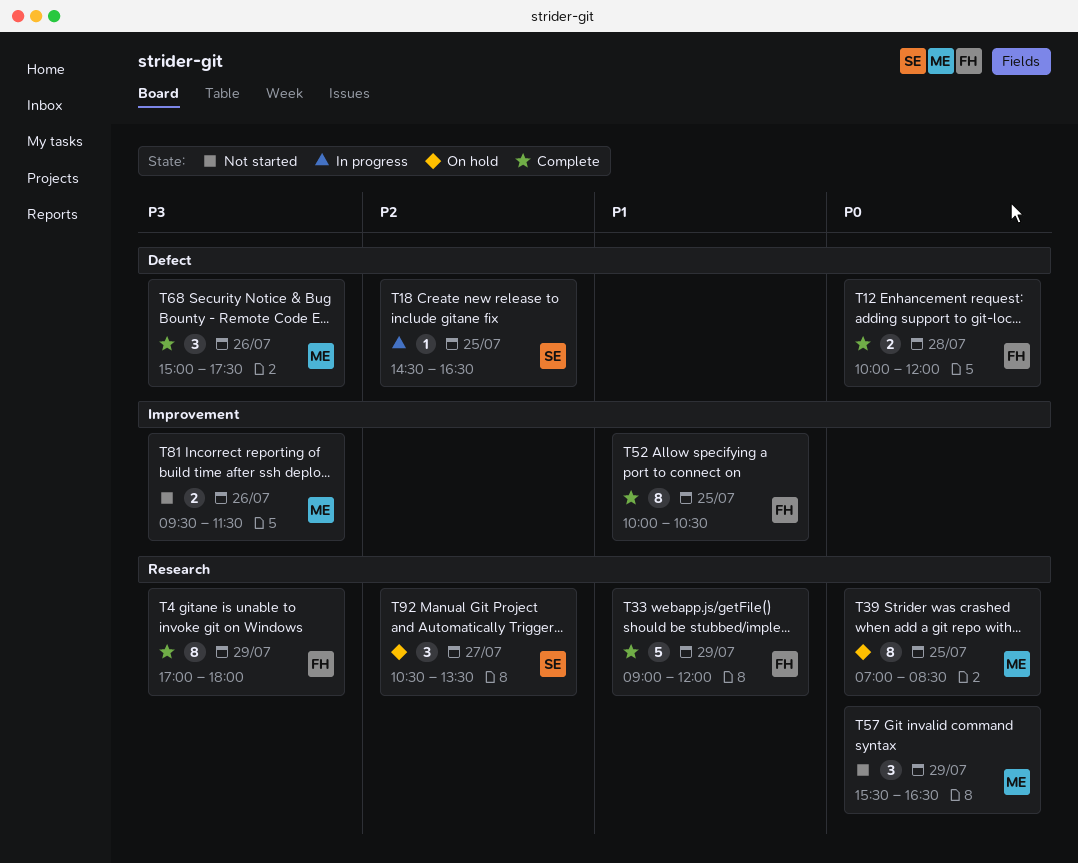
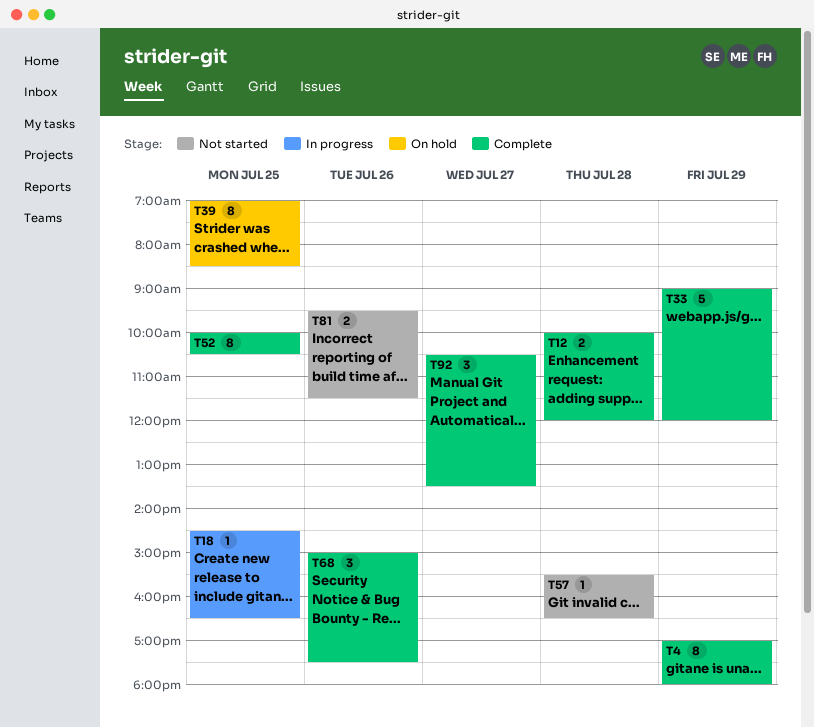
T57, estimate: 3 -> 1
T57, day: Jul 29 -> Jul 28
T92, status: On hold -> Complete

